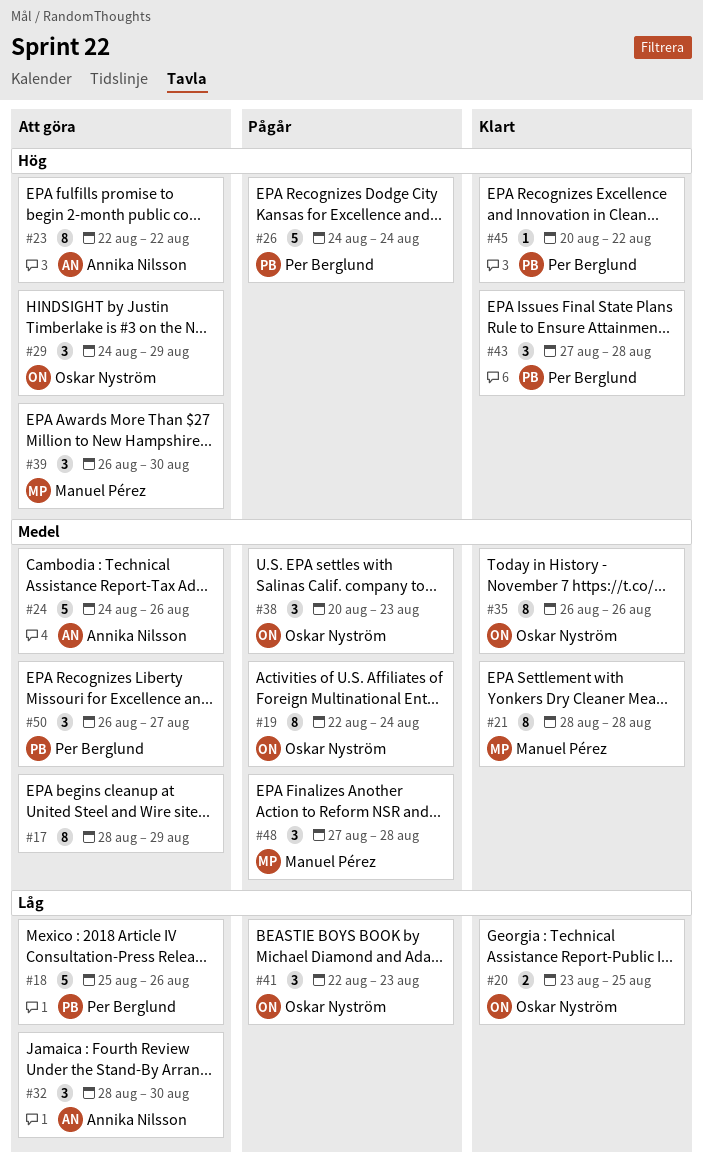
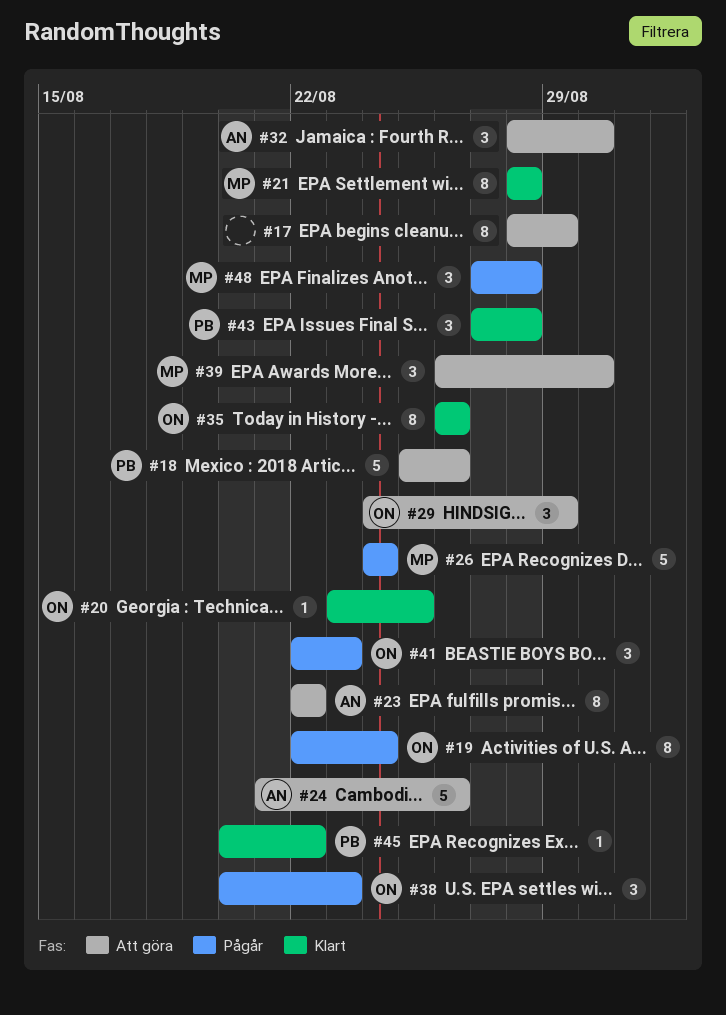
#20, estimate: 2 -> 1
#24, start: Aug 24 -> Aug 21
#26, owner: Per Berglund -> Manuel Pérez
#50: present -> none

